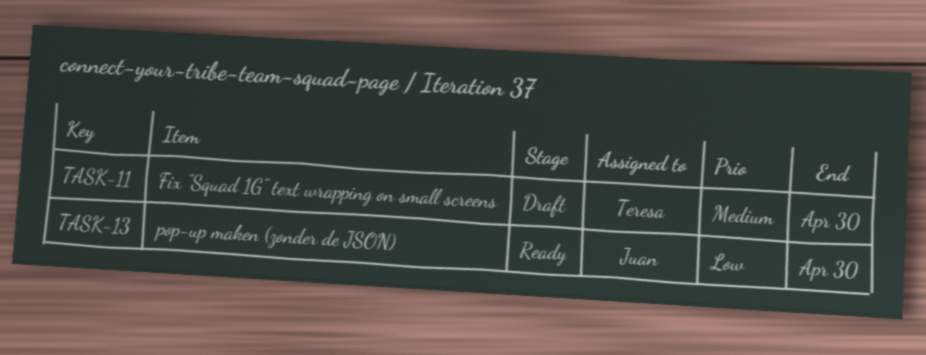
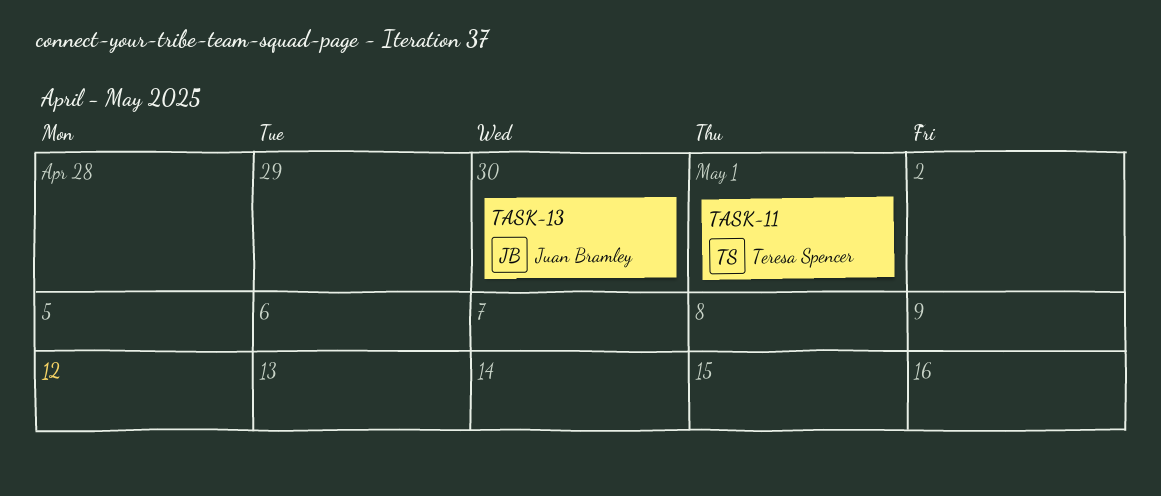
TASK-11, due: Apr 30 -> May 1

